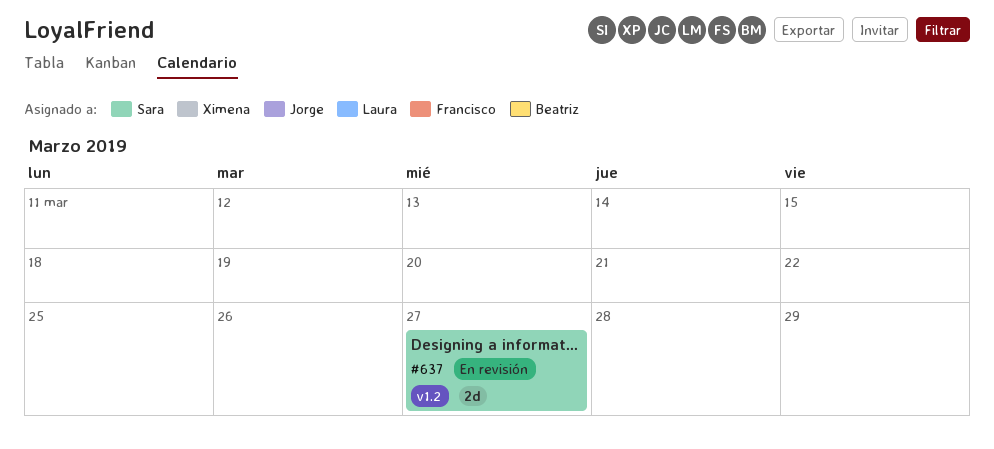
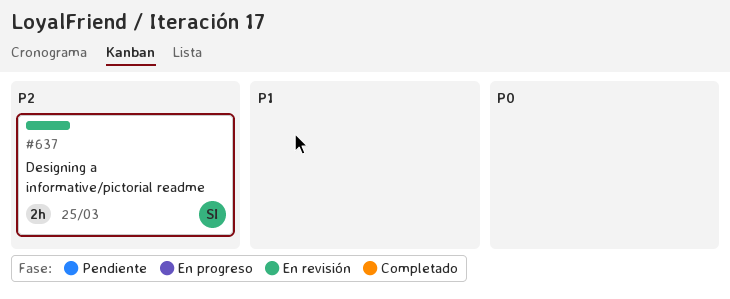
#637, estimate: 2d -> 2h
#637, due: Mar 27 -> Mar 25

